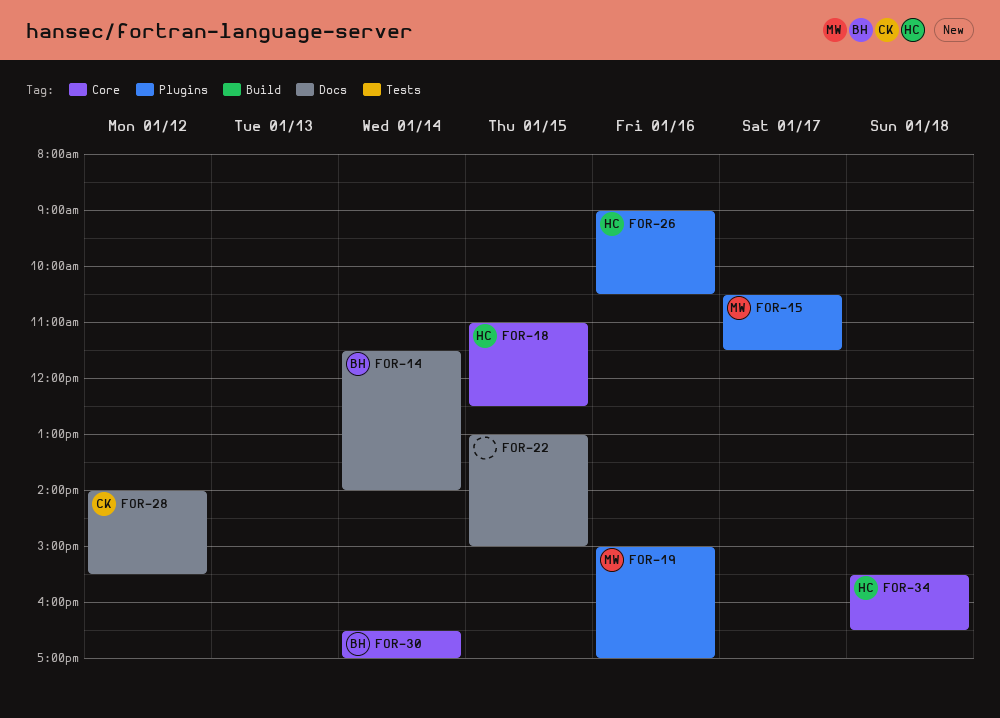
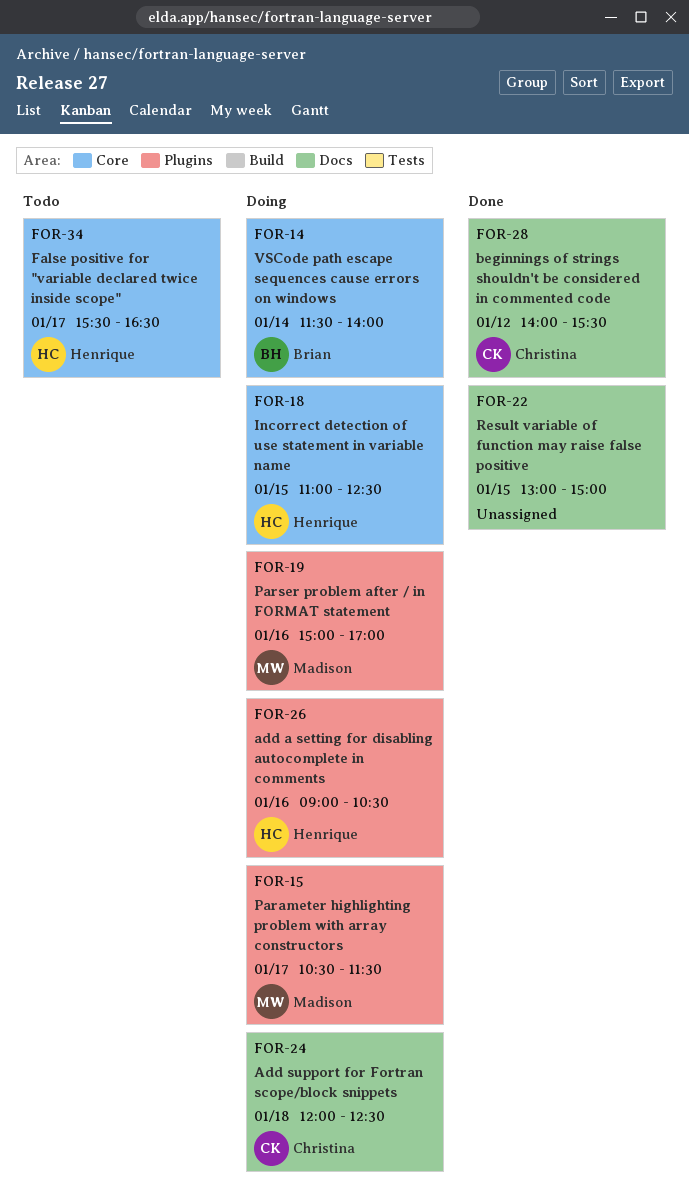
FOR-14, label: Docs -> Core
FOR-24: none -> present
FOR-30: present -> none
FOR-34, day: Jan 18 -> Jan 17

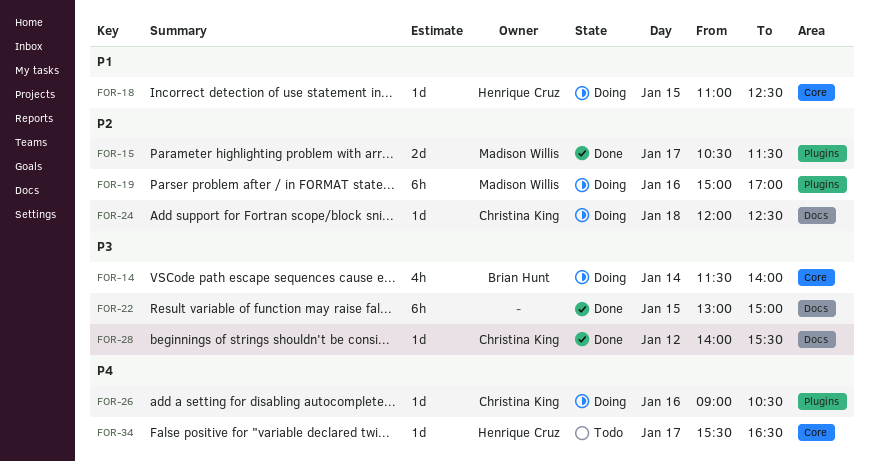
FOR-15, status: Doing -> Done
FOR-26, owner: Henrique Cruz -> Christina King

